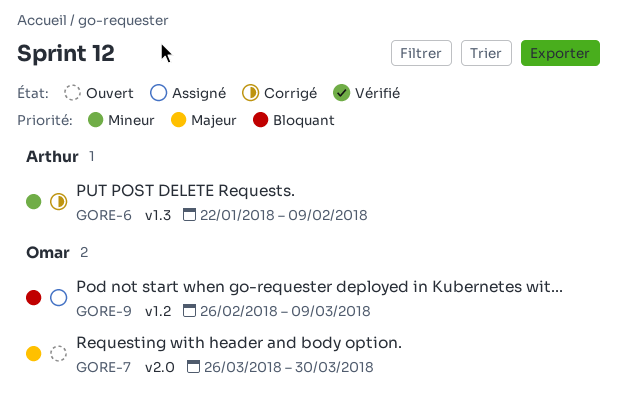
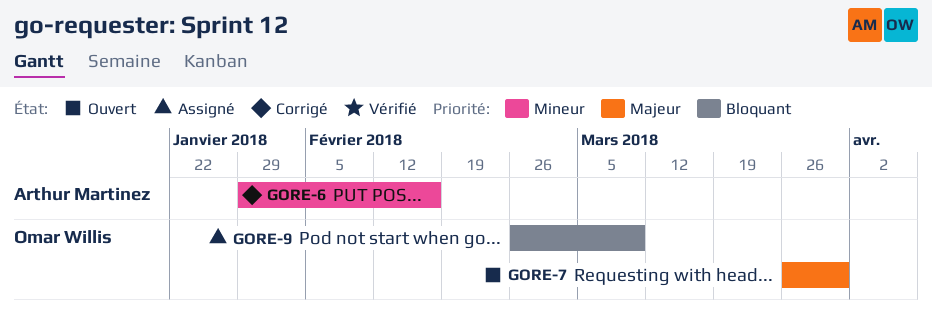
GORE-6, start: Jan 22 -> Jan 29
GORE-6, due: Feb 9 -> Feb 16

